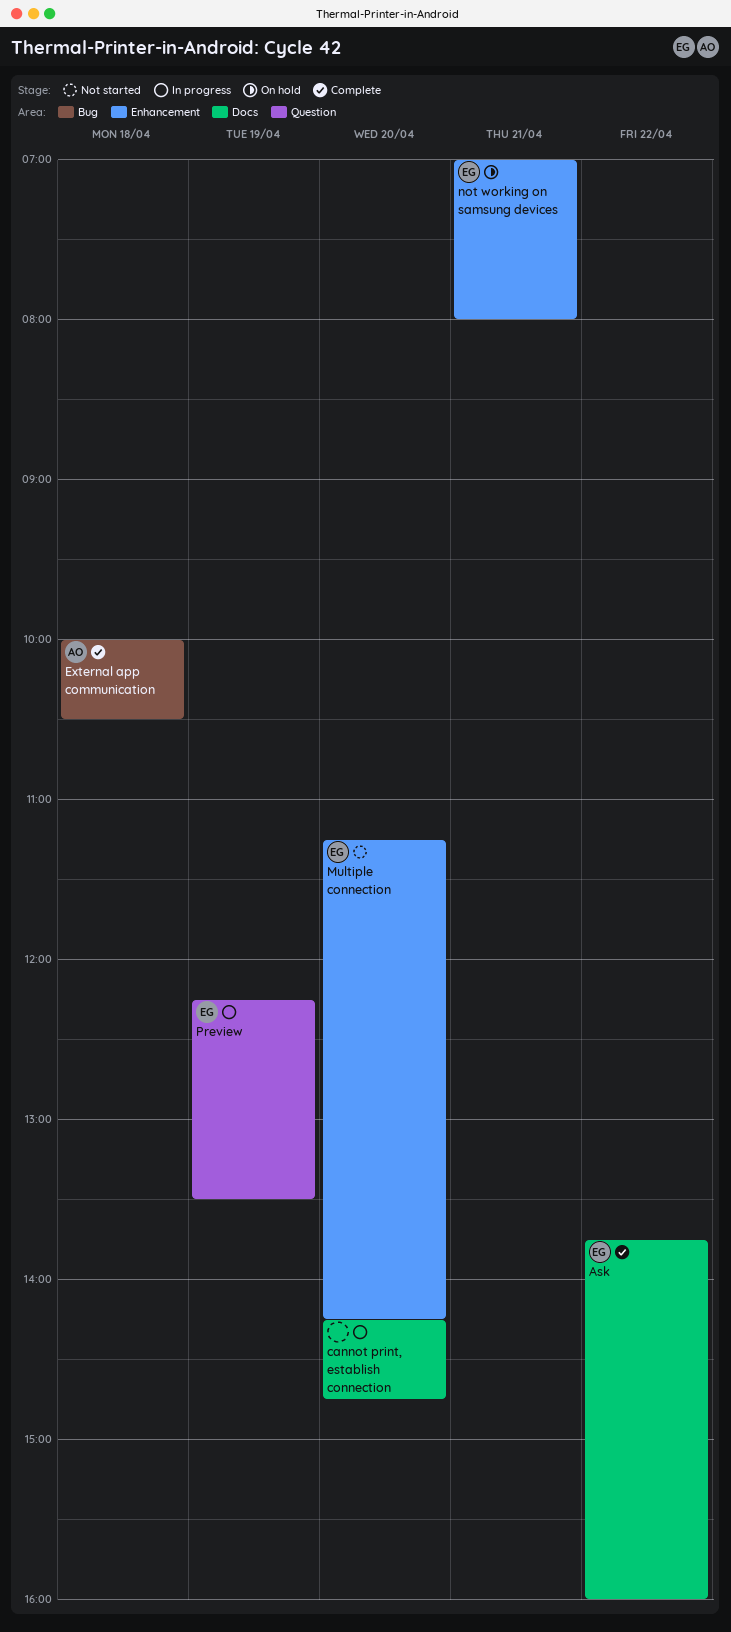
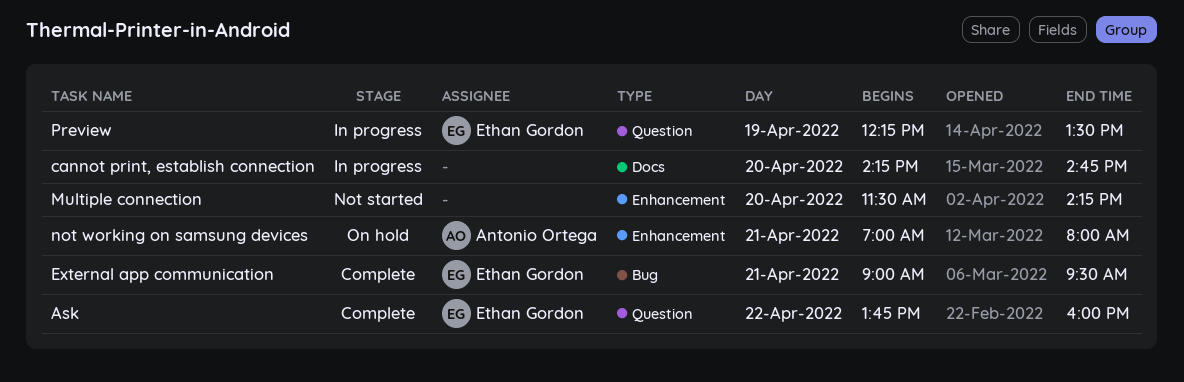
Ask, label: Docs -> Question
External app communication, owner: Antonio Ortega -> Ethan Gordon
External app communication, day: Apr 18 -> Apr 21
External app communication, begins: 10:00 -> 09:00
External app communication, ends: 10:30 -> 09:30
Multiple connection, owner: Ethan Gordon -> none
Multiple connection, begins: 11:15 -> 11:30
not working on samsung devices, owner: Ethan Gordon -> Antonio Ortega

